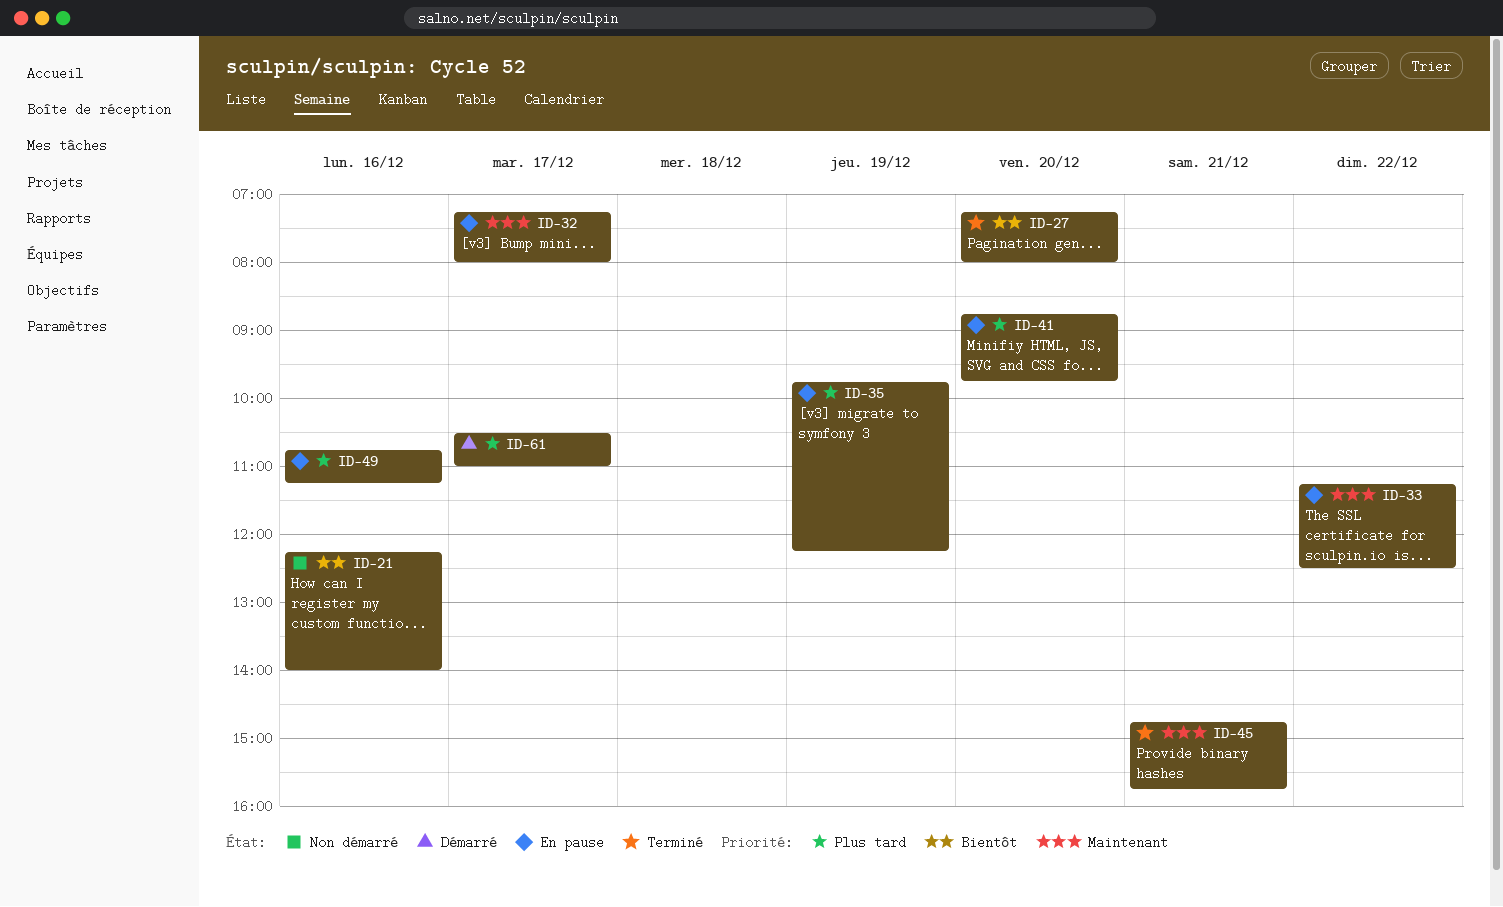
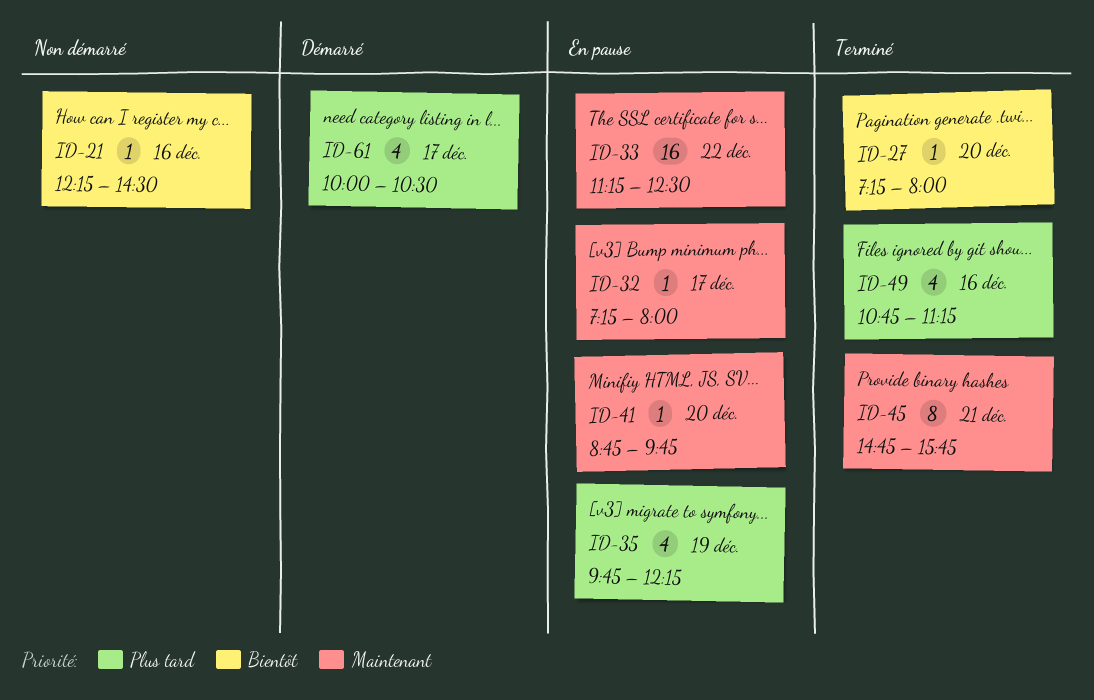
ID-21, ends: 14:00 -> 14:30
ID-41, priority: Plus tard -> Maintenant
ID-49, status: En pause -> Terminé
ID-61, begins: 10:30 -> 10:00
ID-61, ends: 11:00 -> 10:30

